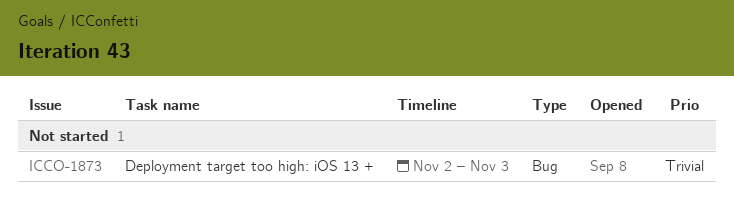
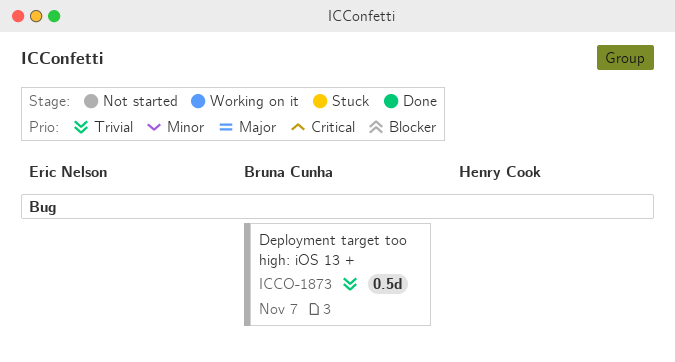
ICCO-1873, due: Nov 3 -> Nov 7

